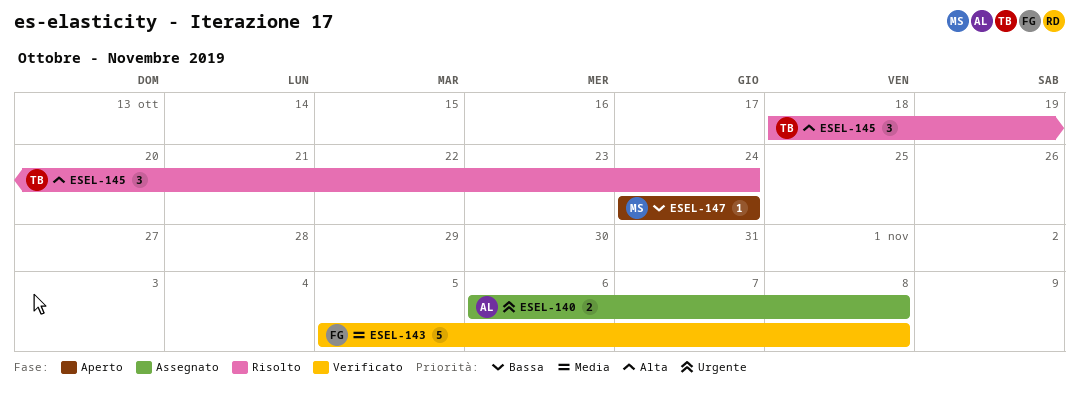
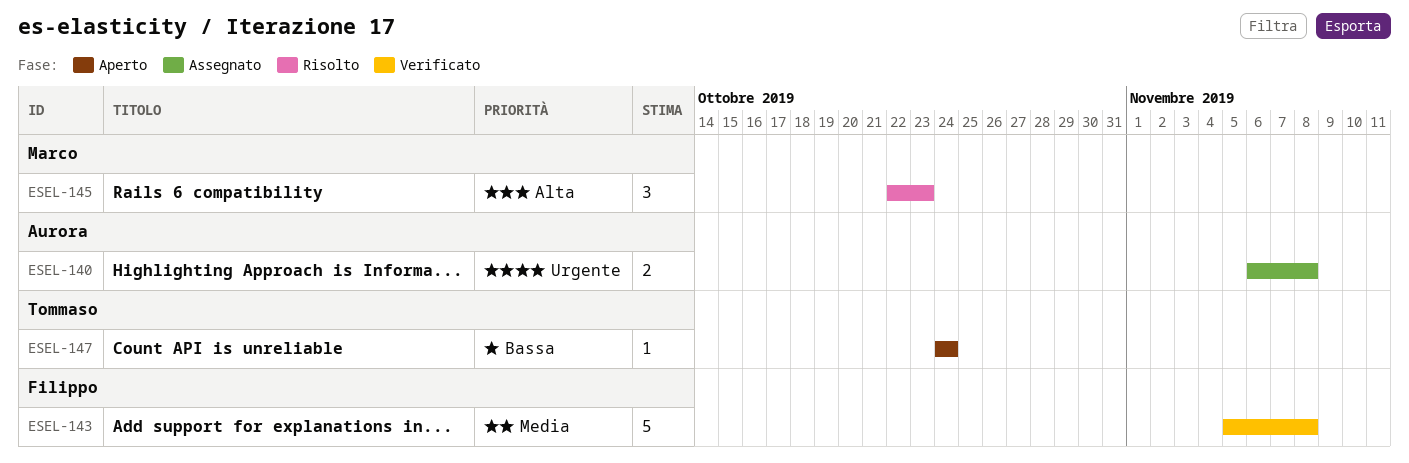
ESEL-145, owner: Tommaso -> Marco
ESEL-145, start: Oct 18 -> Oct 22
ESEL-145, due: Oct 24 -> Oct 23
ESEL-147, owner: Marco -> Tommaso

